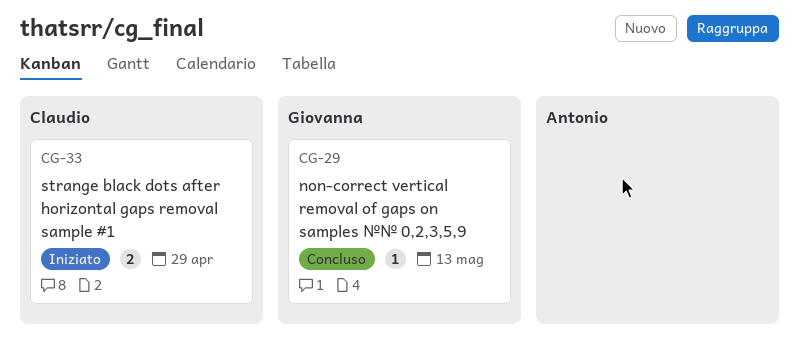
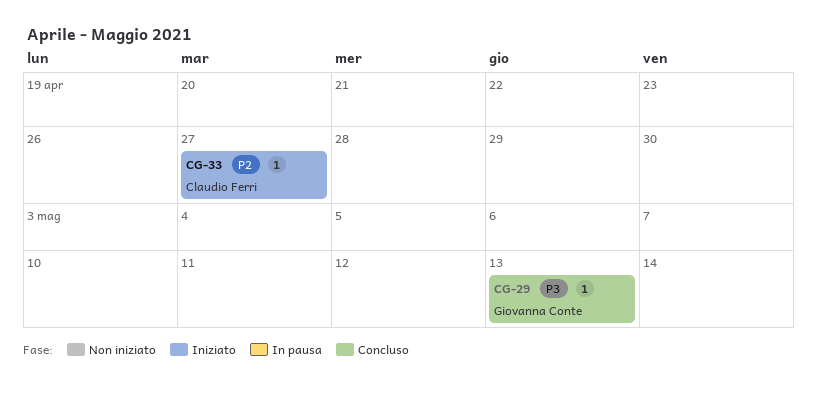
CG-33, estimate: 2 -> 1
CG-33, due: Apr 29 -> Apr 27

